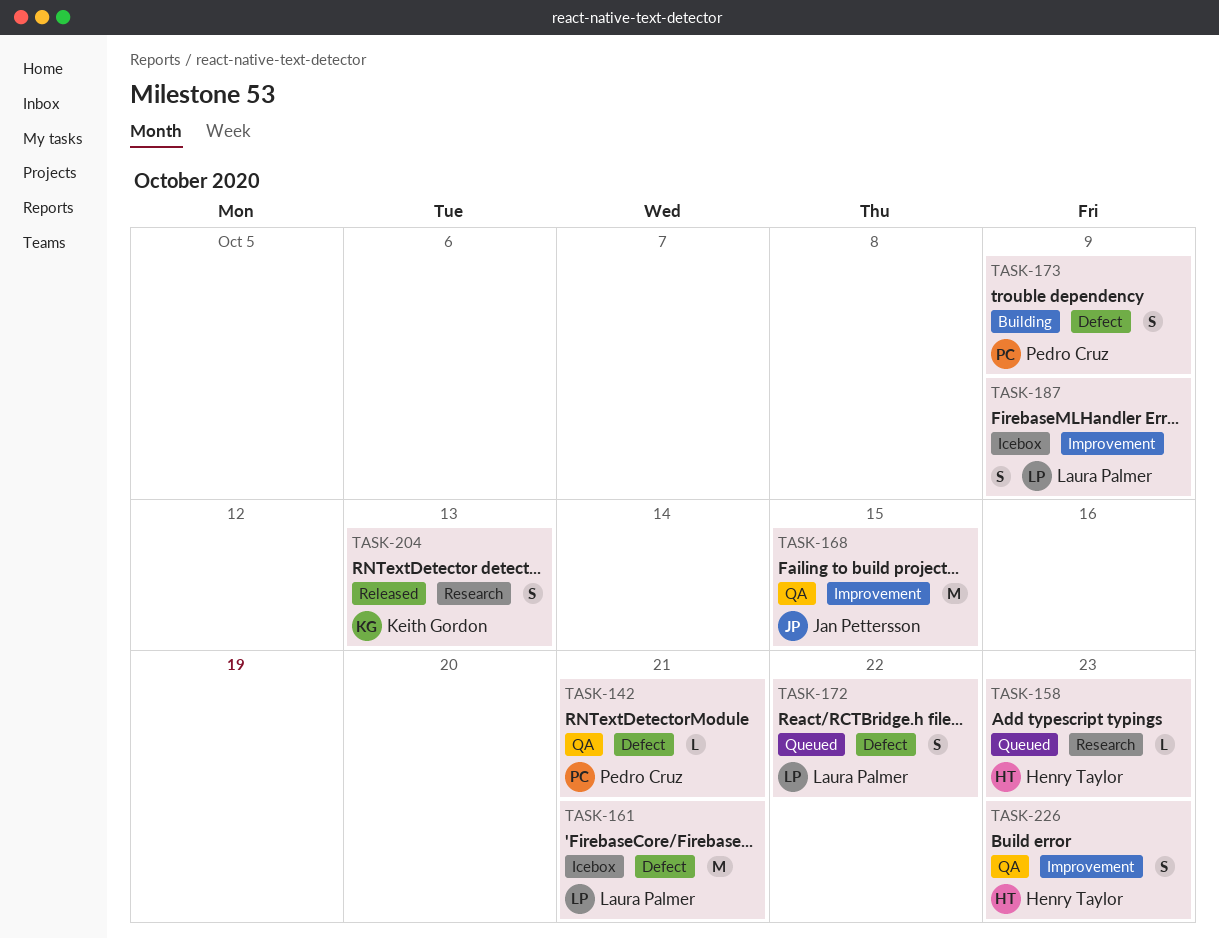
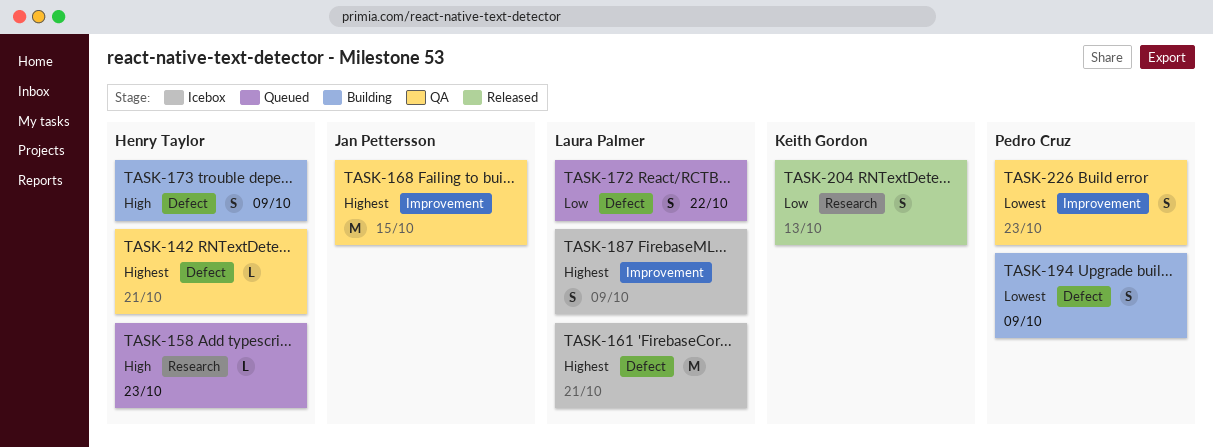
TASK-142, owner: Pedro Cruz -> Henry Taylor
TASK-173, owner: Pedro Cruz -> Henry Taylor
TASK-194: none -> present
TASK-226, owner: Henry Taylor -> Pedro Cruz

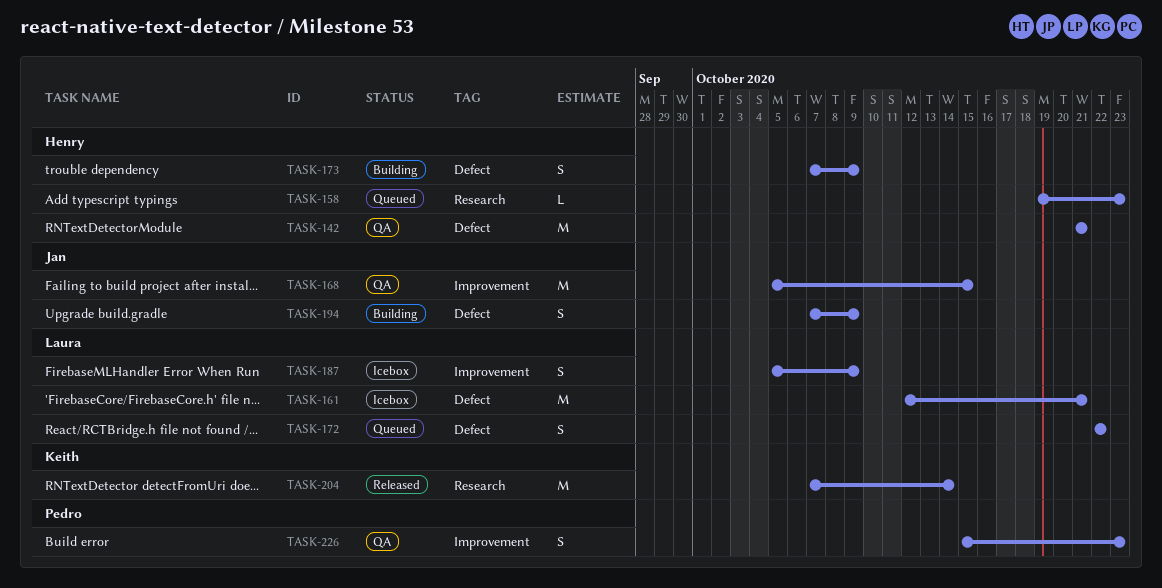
TASK-142, estimate: L -> M
TASK-194, owner: Pedro Cruz -> Jan Pettersson
TASK-204, estimate: S -> M
TASK-204, due: Oct 13 -> Oct 14

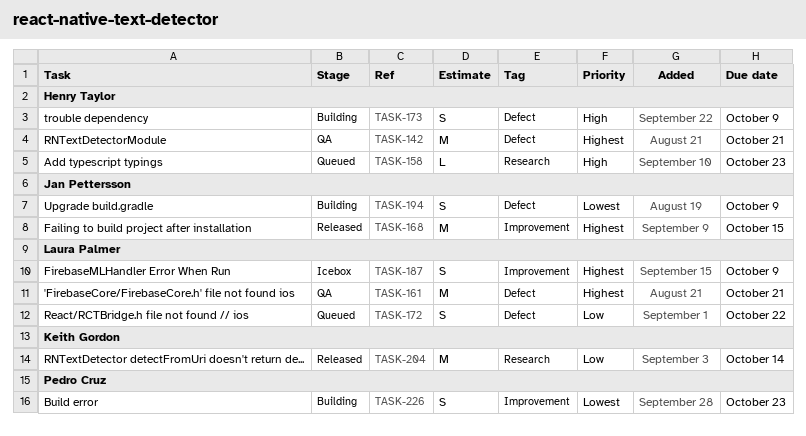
TASK-161, status: Icebox -> QA
TASK-168, status: QA -> Released
TASK-226, status: QA -> Building

